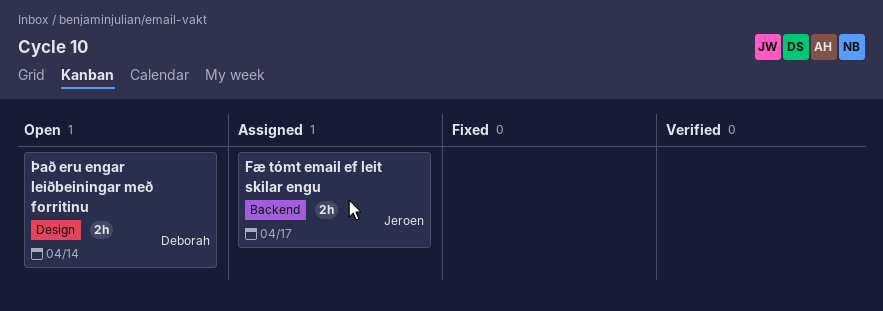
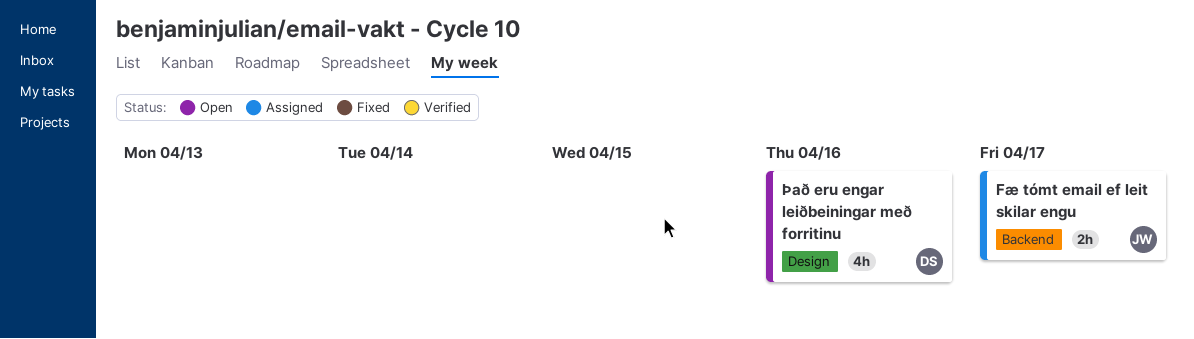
Það eru engar leiðbeiningar með forritinu, estimate: 2h -> 4h
Það eru engar leiðbeiningar með forritinu, due: Apr 14 -> Apr 16

